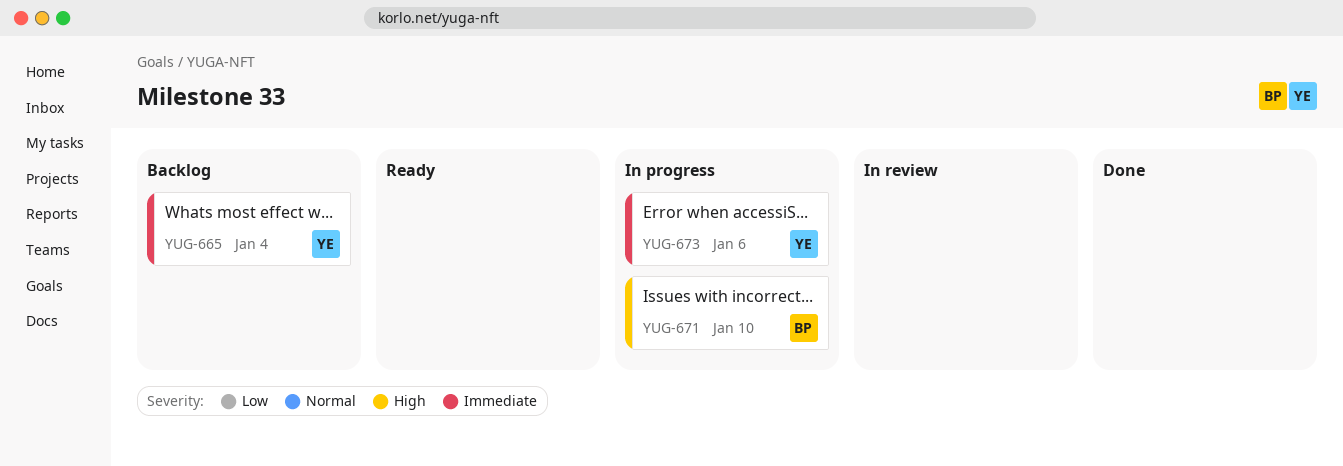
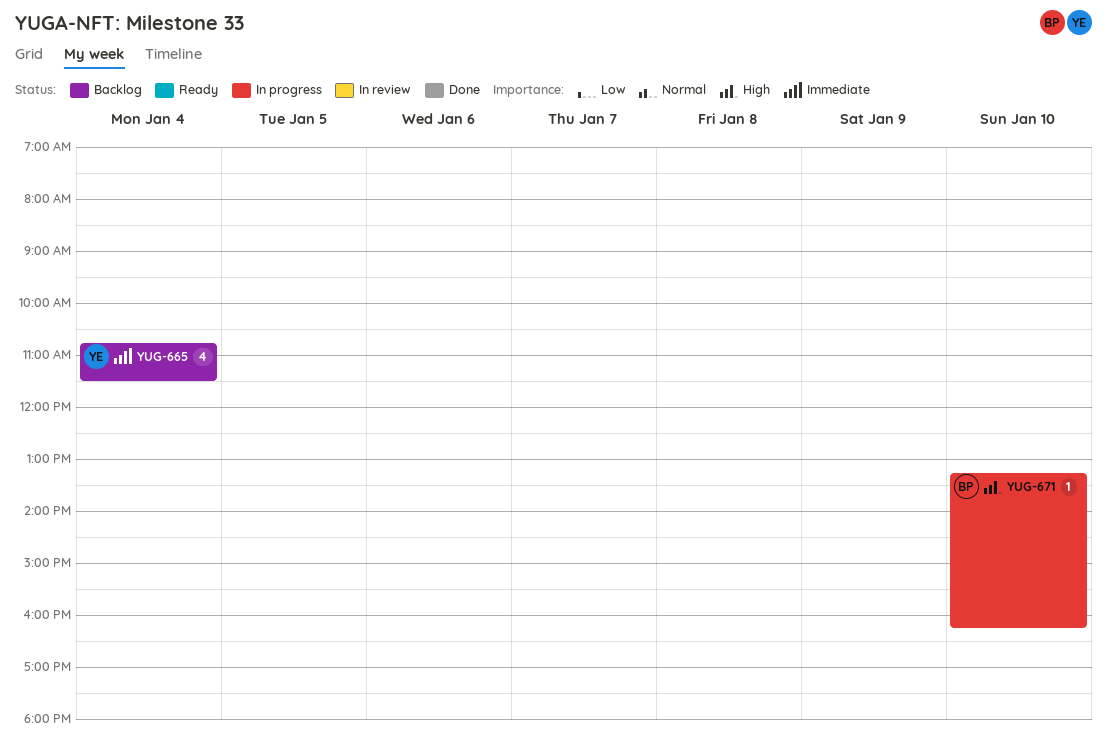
YUG-673: present -> none

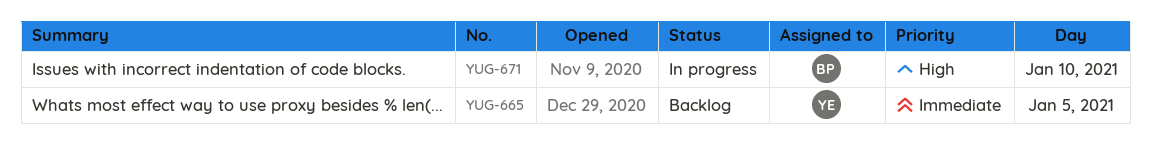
YUG-665, day: Jan 4 -> Jan 5

